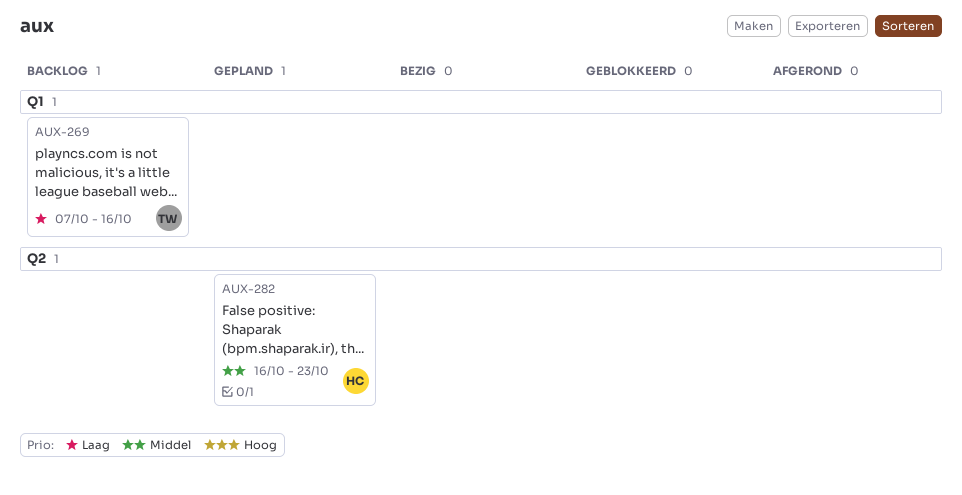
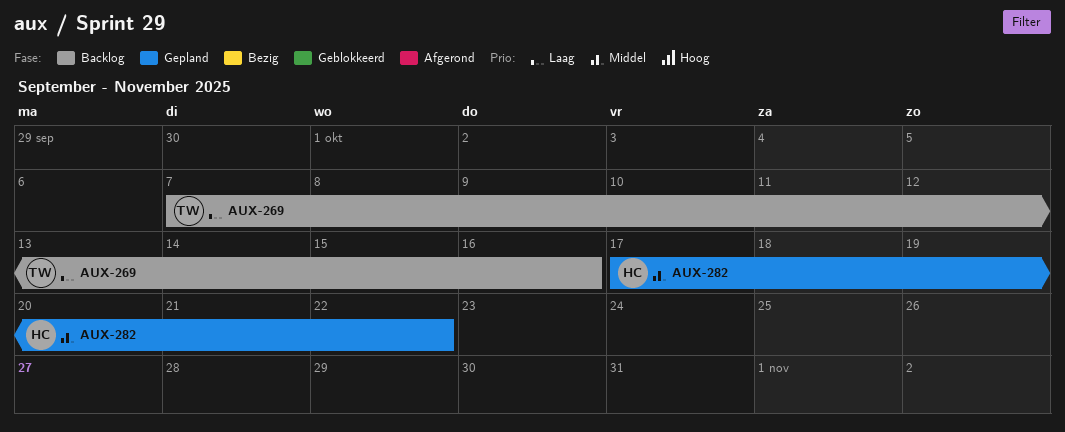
AUX-282, start: Oct 16 -> Oct 17
AUX-282, due: Oct 23 -> Oct 22

